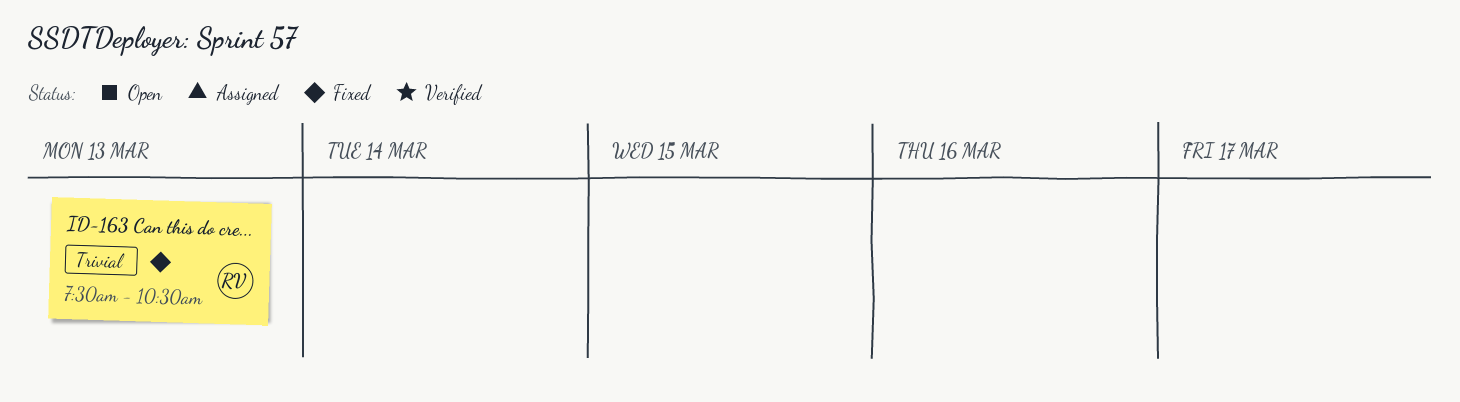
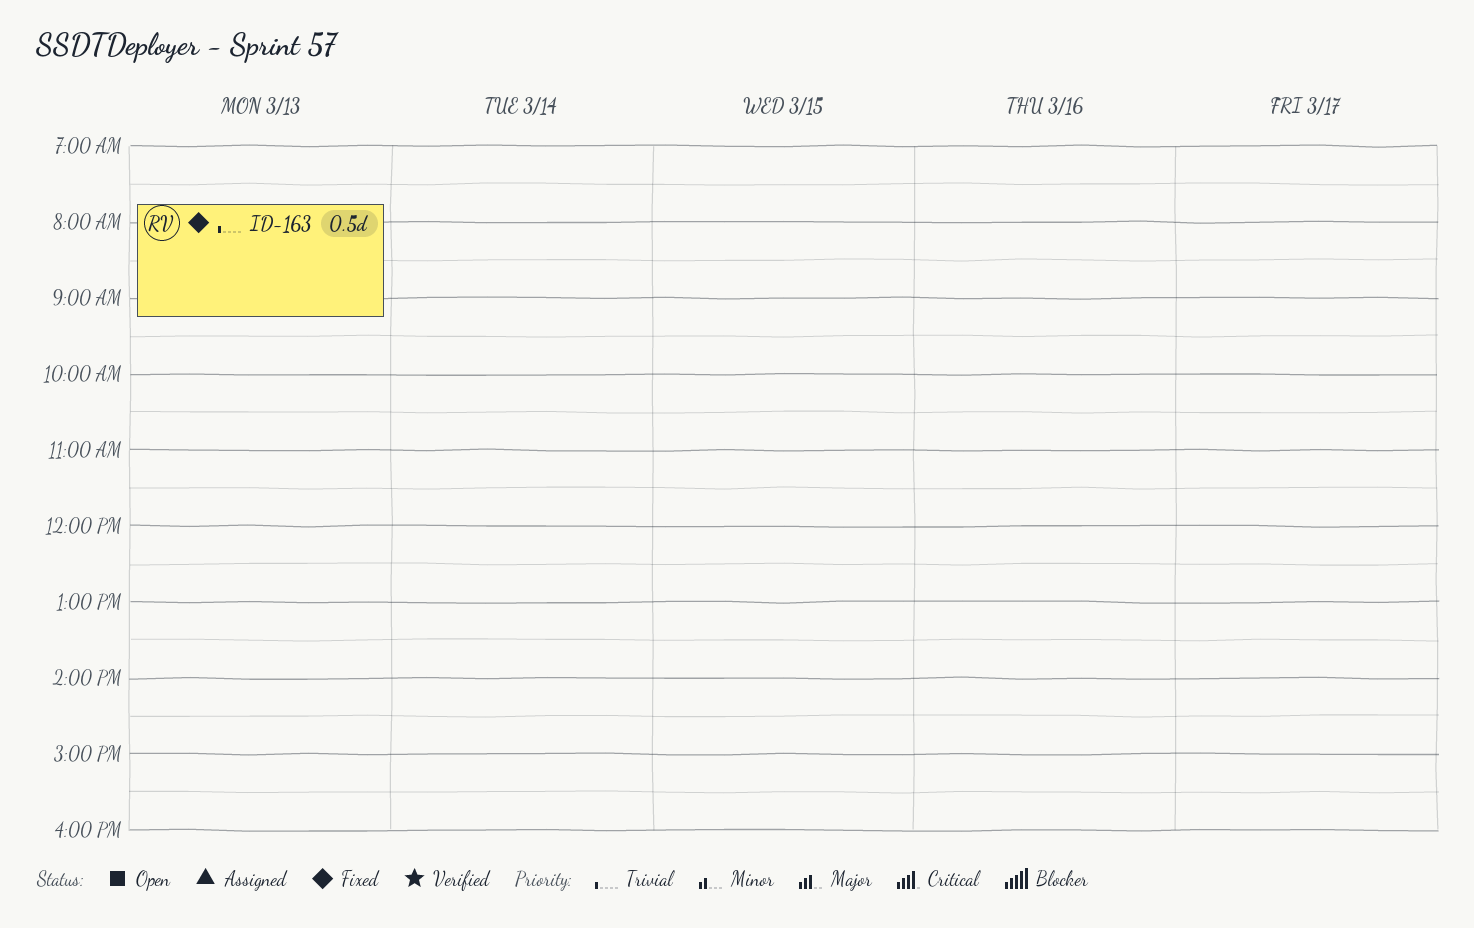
ID-163, begins: 07:30 -> 07:45
ID-163, ends: 10:30 -> 09:15

